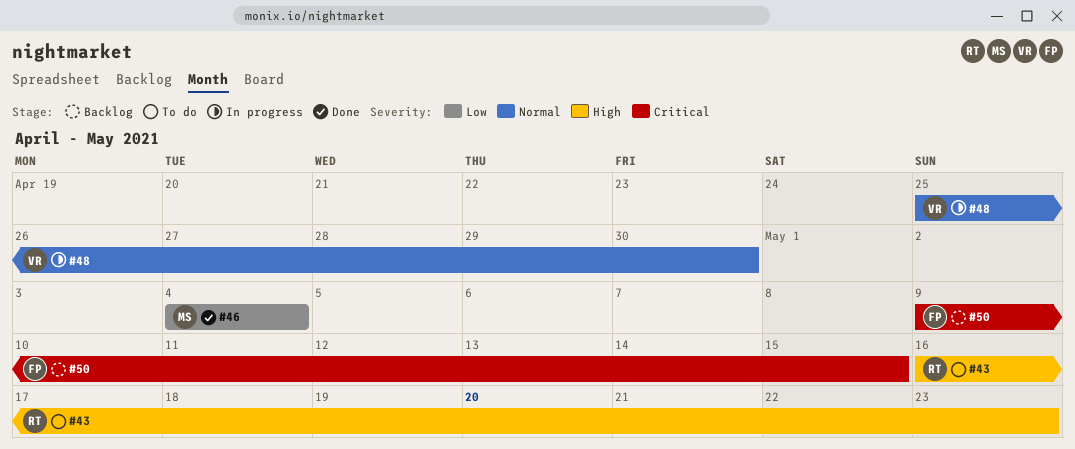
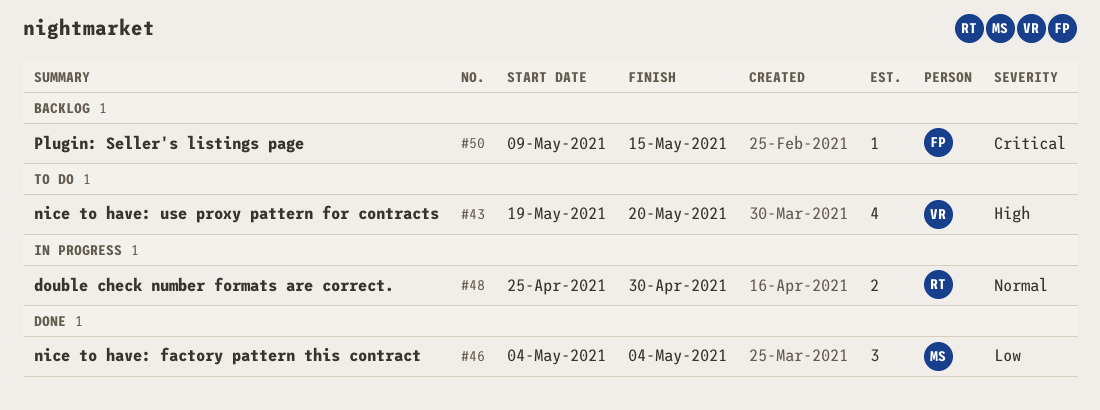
#43, owner: RT -> VR
#43, start: May 16 -> May 19
#43, due: May 23 -> May 20
#48, owner: VR -> RT

